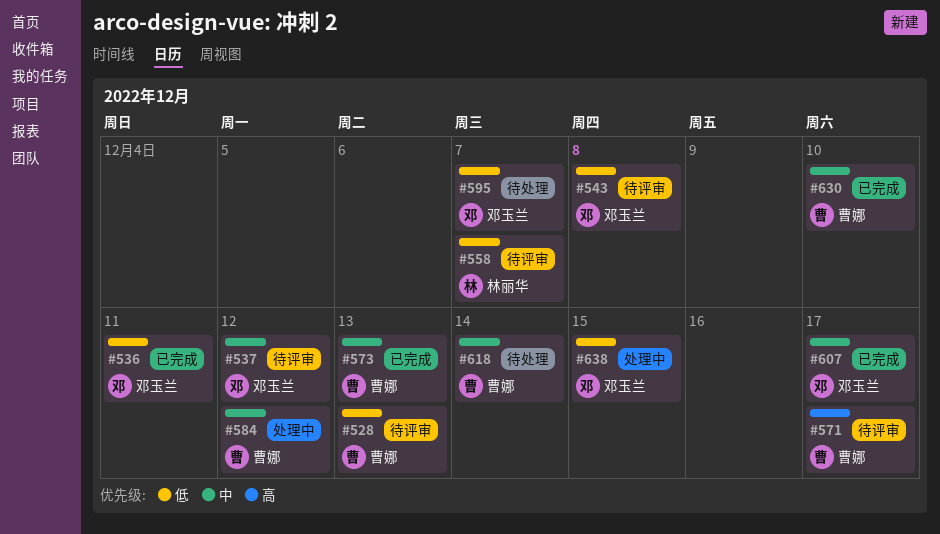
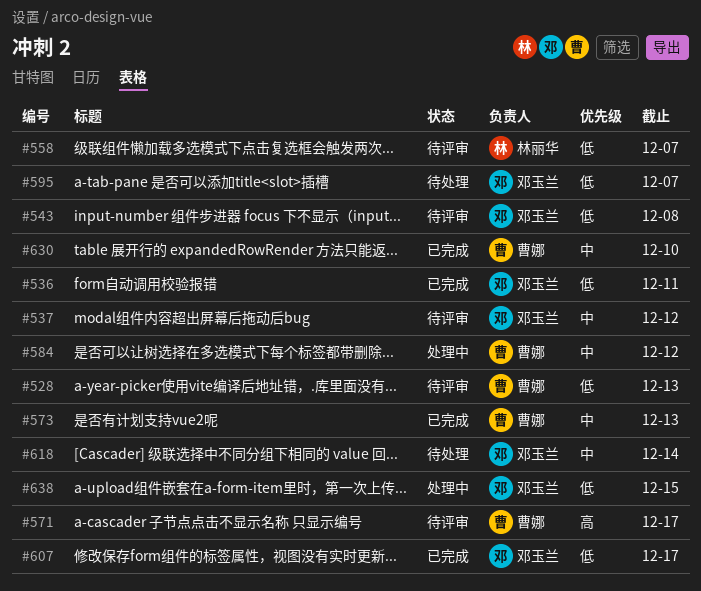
#607, priority: 中 -> 低
#618, owner: 曹娜 -> 邓玉兰

